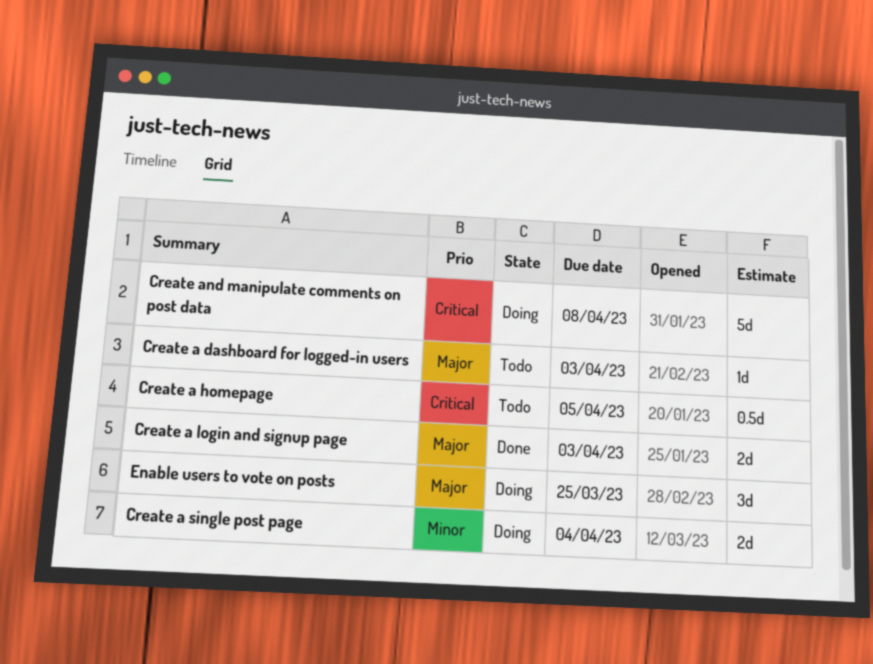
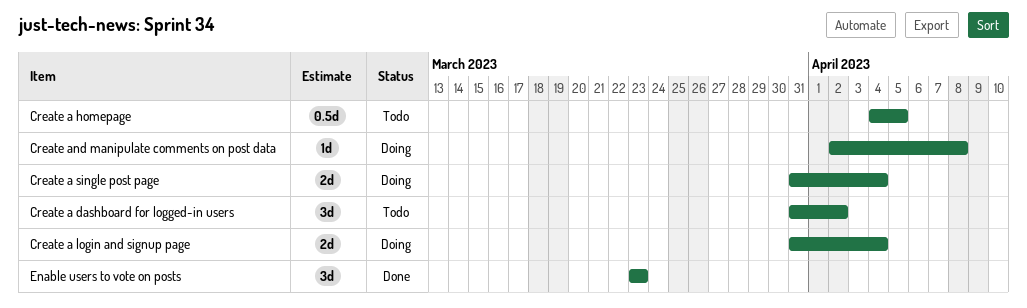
Create a dashboard for logged-in users, estimate: 1d -> 3d
Create a dashboard for logged-in users, due: Apr 3 -> Apr 2
Create a login and signup page, status: Done -> Doing
Create a login and signup page, due: Apr 3 -> Apr 4
Create and manipulate comments on post data, estimate: 5d -> 1d
Enable users to vote on posts, status: Doing -> Done
Enable users to vote on posts, due: Mar 25 -> Mar 23

